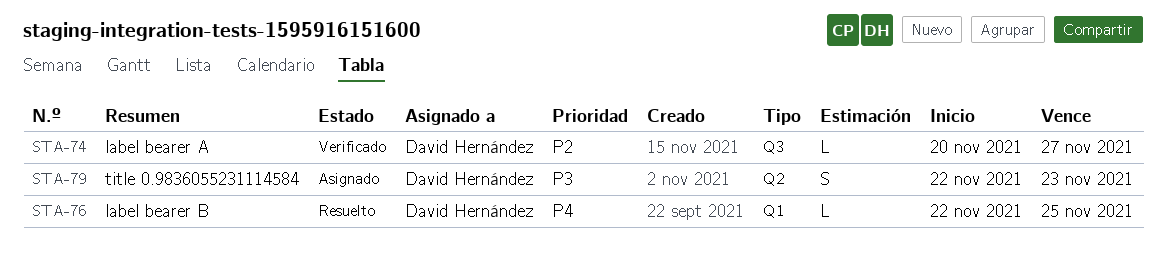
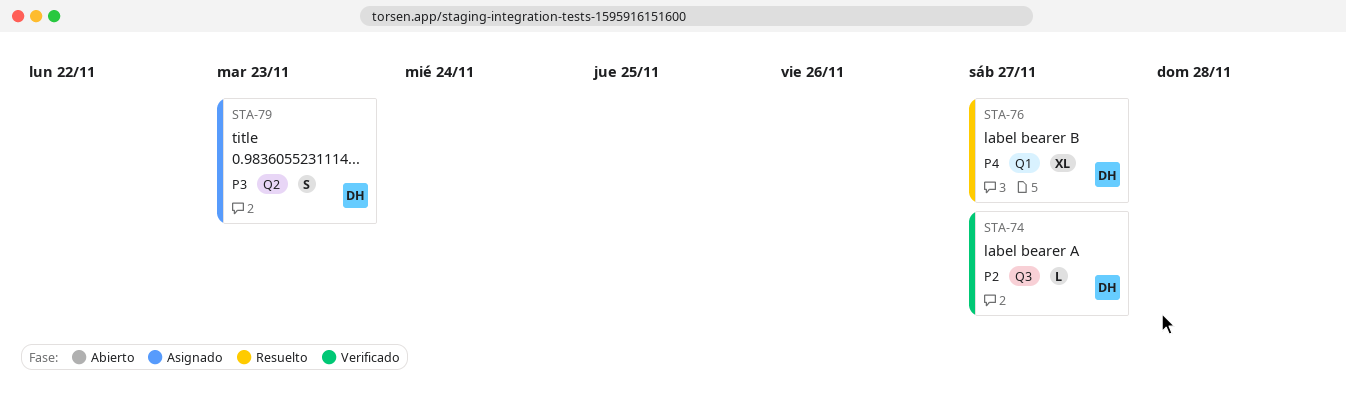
STA-76, estimate: L -> XL
STA-76, due: Nov 25 -> Nov 27

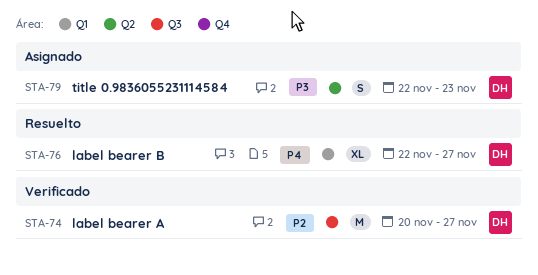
STA-74, estimate: L -> M

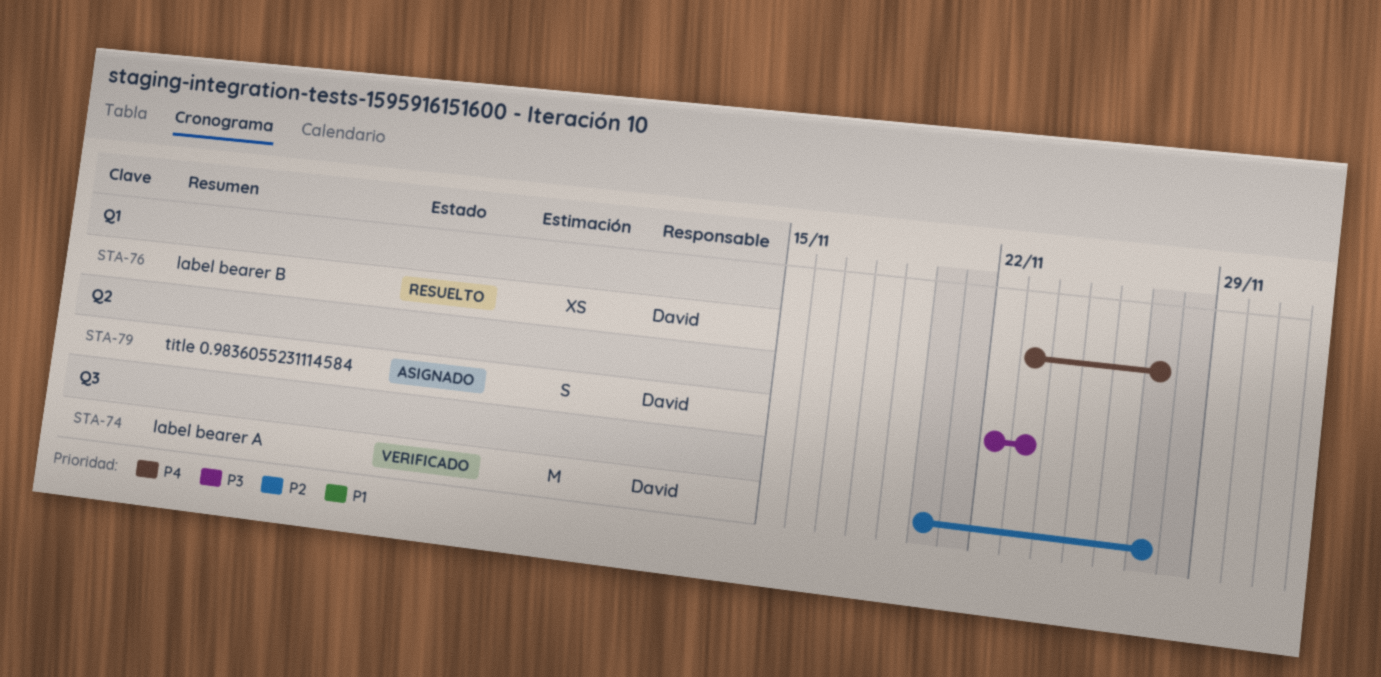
STA-76, estimate: XL -> XS
STA-76, start: Nov 22 -> Nov 23

